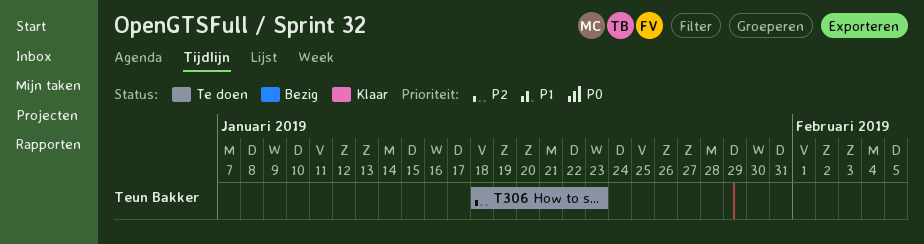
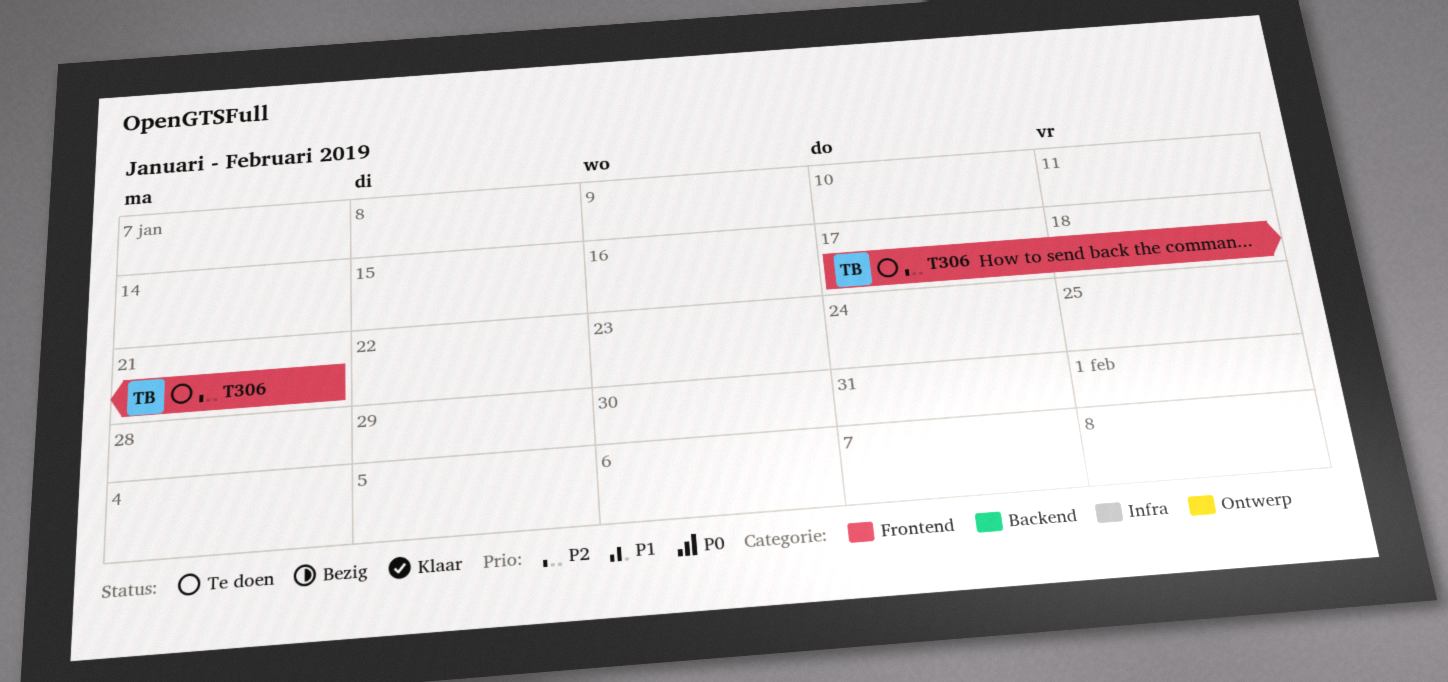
T306, start: Jan 18 -> Jan 17
T306, due: Jan 23 -> Jan 21

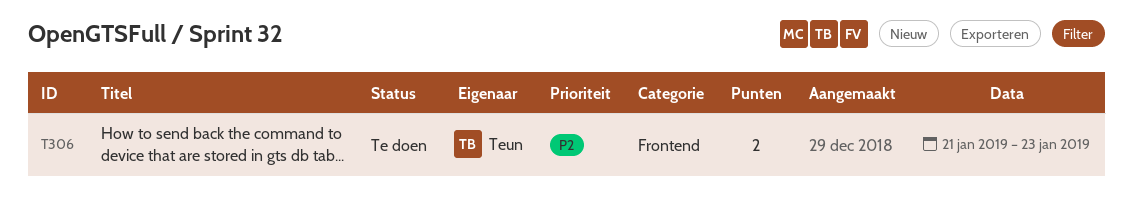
T306, start: Jan 17 -> Jan 21
T306, due: Jan 21 -> Jan 23

